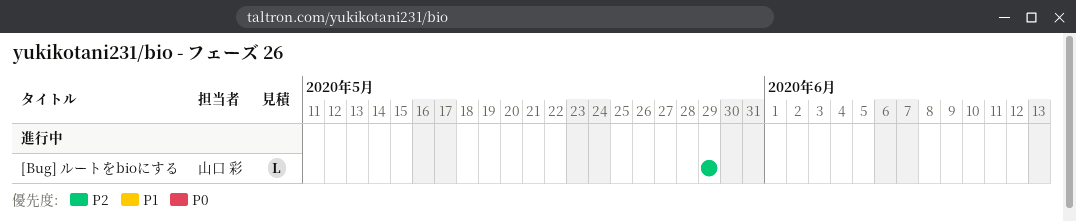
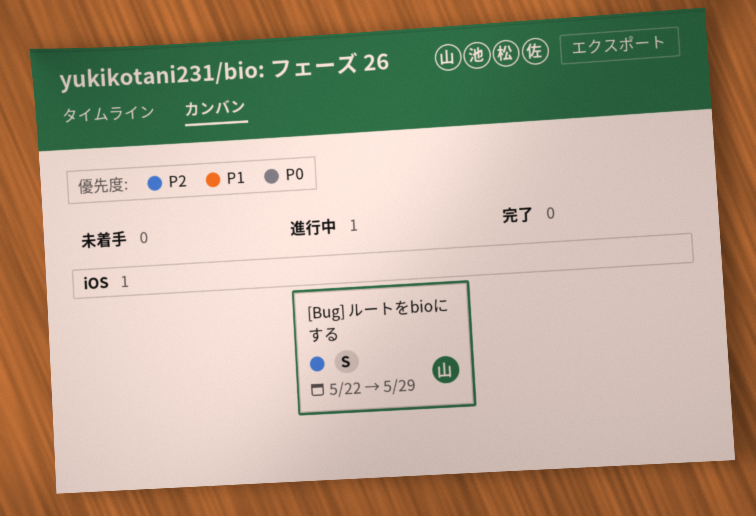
[Bug] ルートをbioにする, estimate: L -> S
[Bug] ルートをbioにする, start: May 29 -> May 22

